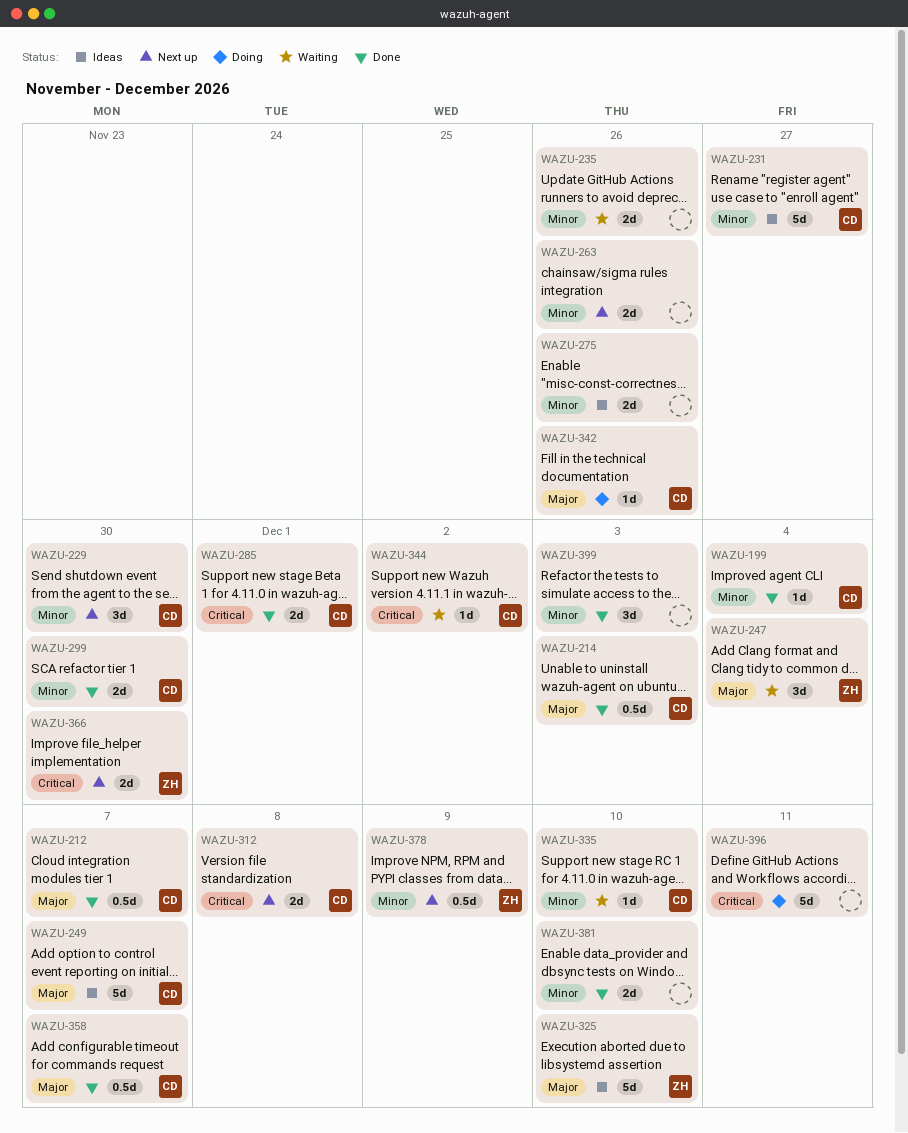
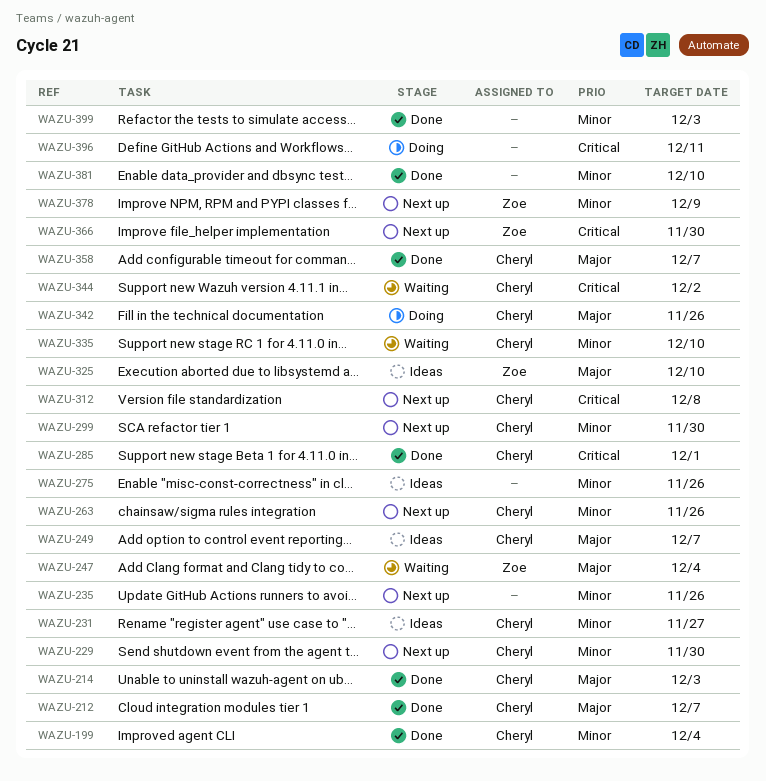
WAZU-235, status: Waiting -> Next up
WAZU-263, owner: none -> Cheryl
WAZU-299, status: Done -> Next up

